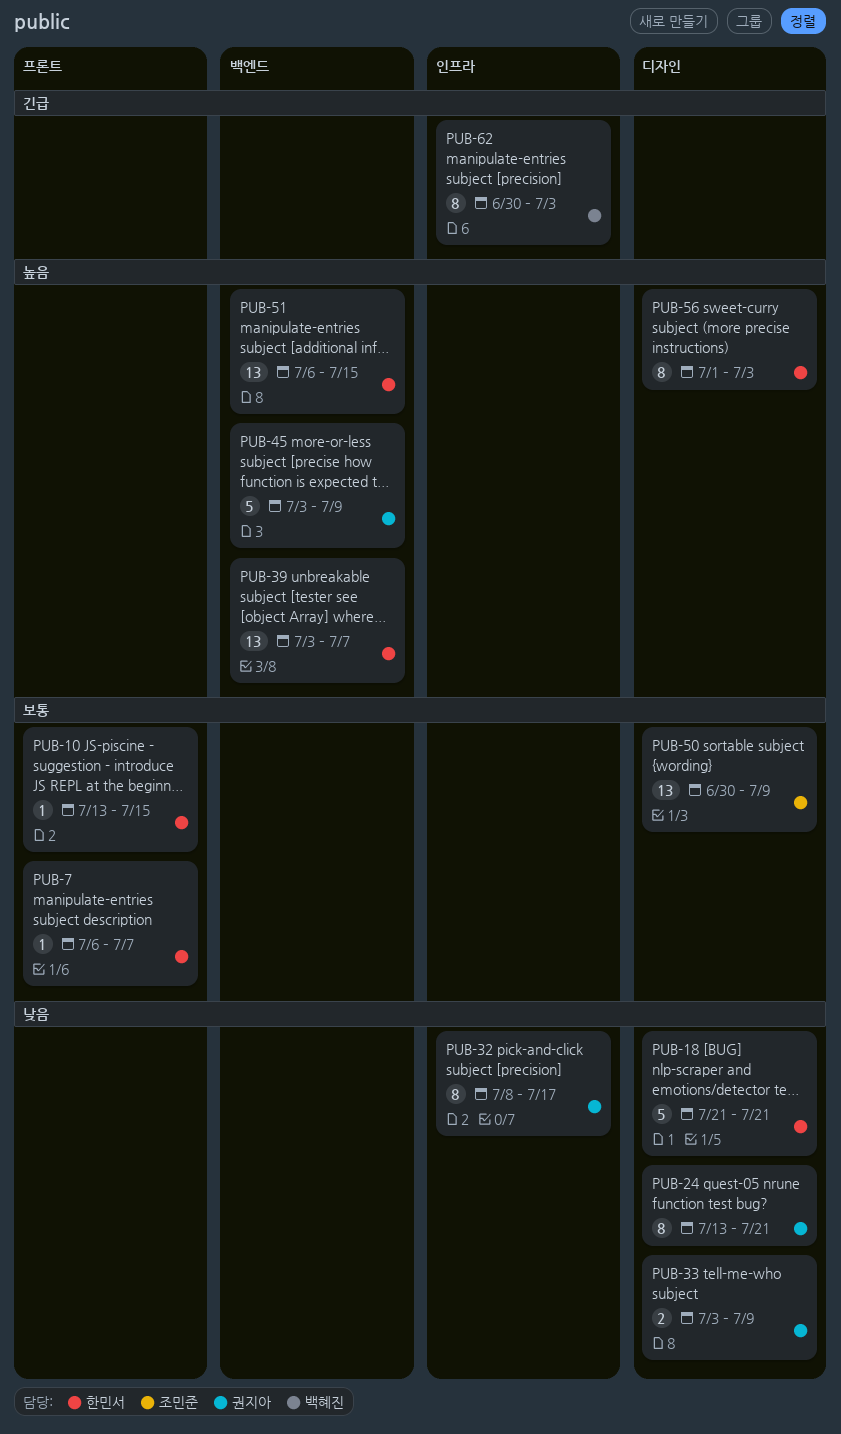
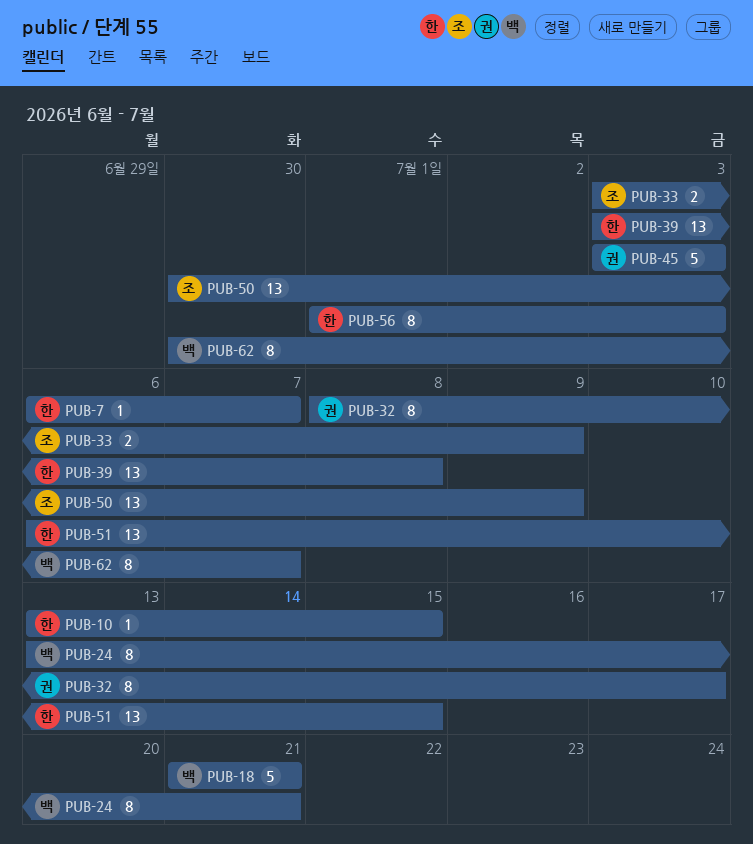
PUB-18, owner: 한민서 -> 백혜진
PUB-24, owner: 권지아 -> 백혜진
PUB-33, owner: 권지아 -> 조민준
PUB-39, due: Jul 7 -> Jul 8
PUB-45, due: Jul 9 -> Jul 3
PUB-62, due: Jul 3 -> Jul 7

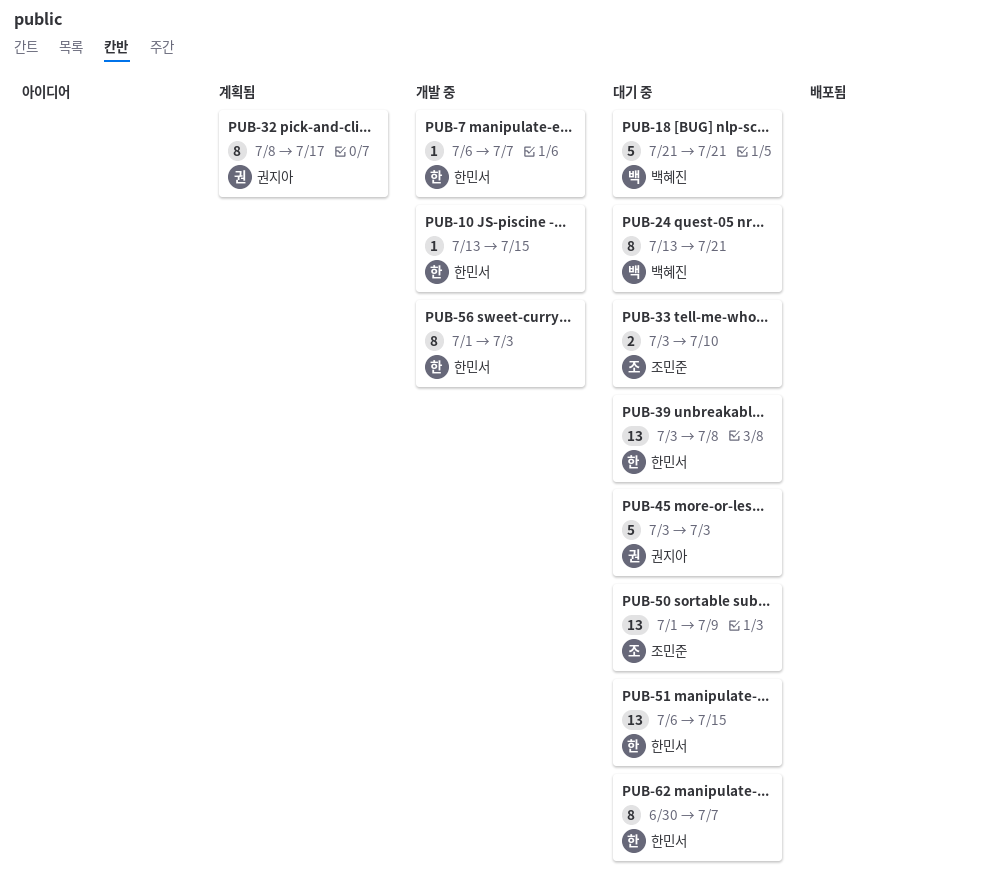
PUB-33, due: Jul 9 -> Jul 10
PUB-50, start: Jun 30 -> Jul 1
PUB-62, owner: 백혜진 -> 한민서

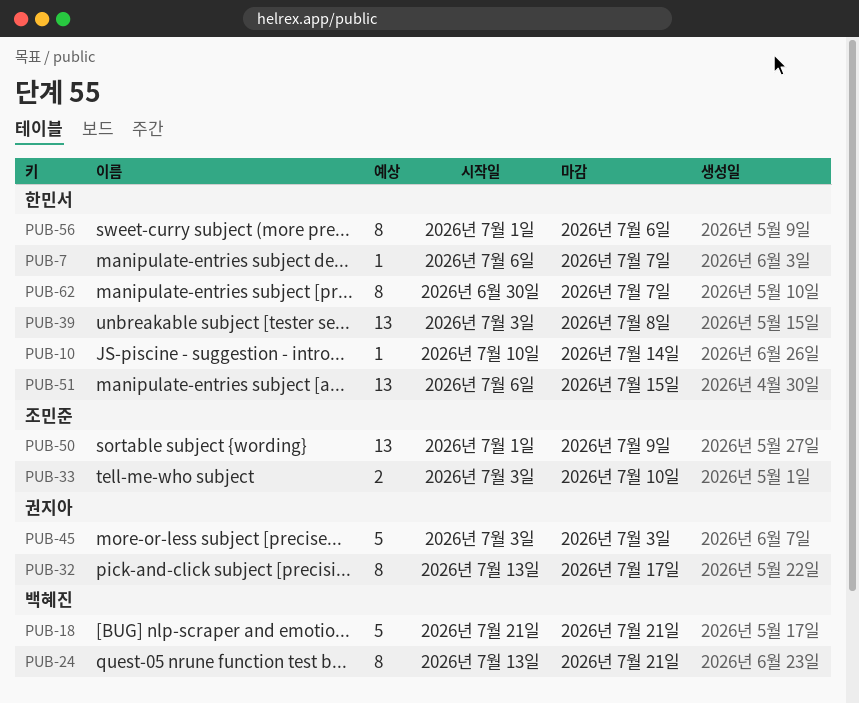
PUB-10, start: Jul 13 -> Jul 10
PUB-10, due: Jul 15 -> Jul 14
PUB-32, start: Jul 8 -> Jul 13
PUB-56, due: Jul 3 -> Jul 6

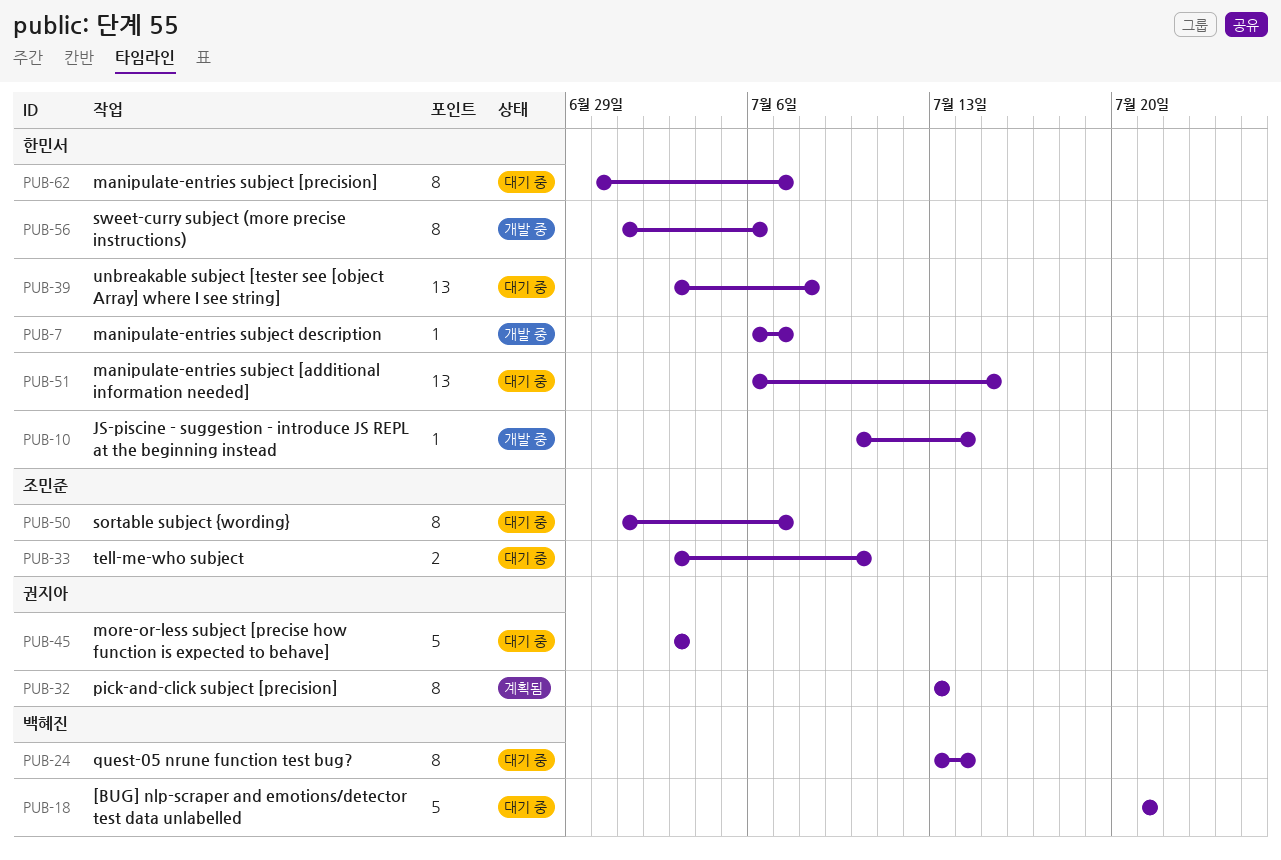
PUB-24, due: Jul 21 -> Jul 14
PUB-32, due: Jul 17 -> Jul 13
PUB-50, estimate: 13 -> 8
PUB-50, due: Jul 9 -> Jul 7

